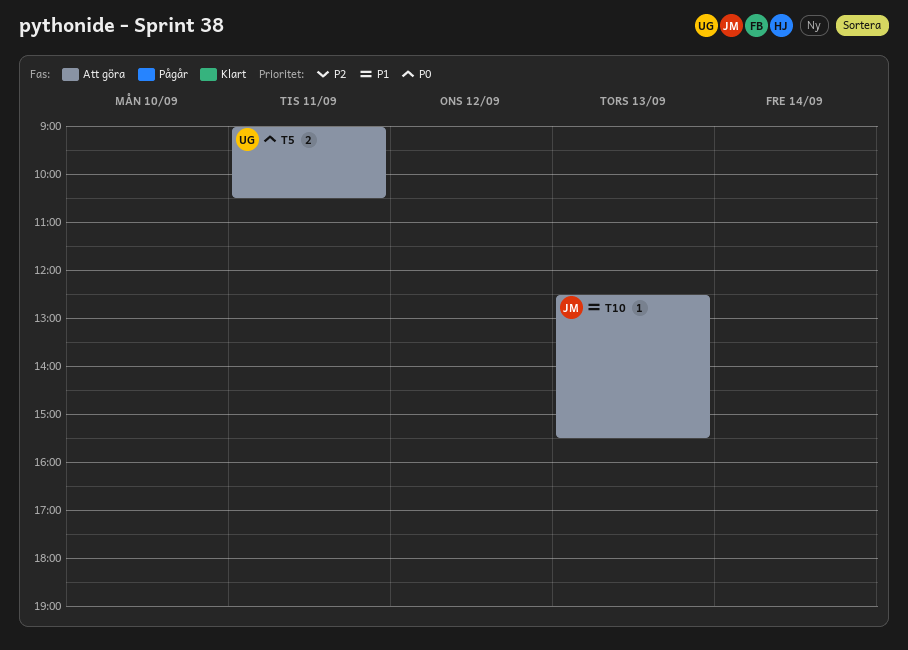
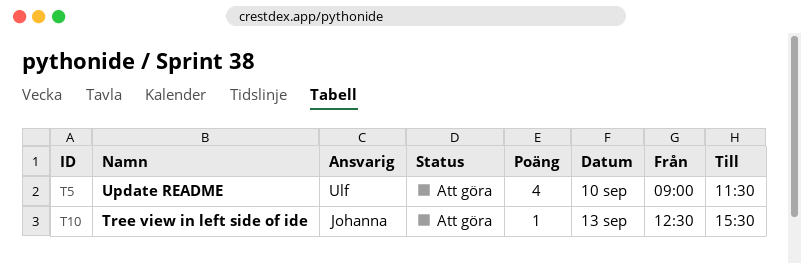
T5, estimate: 2 -> 4
T5, day: Sep 11 -> Sep 10
T5, ends: 10:30 -> 11:30

